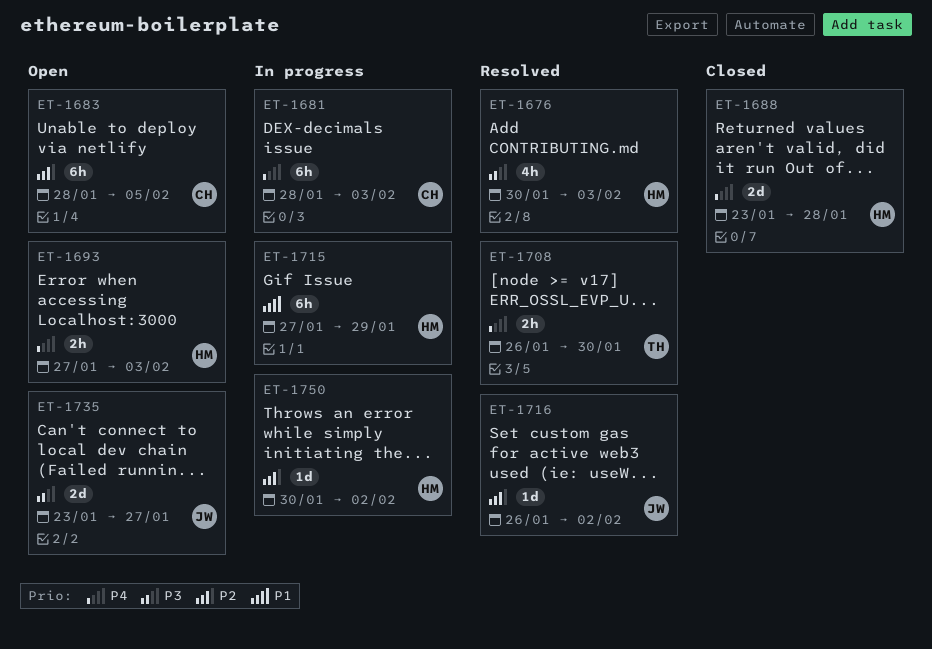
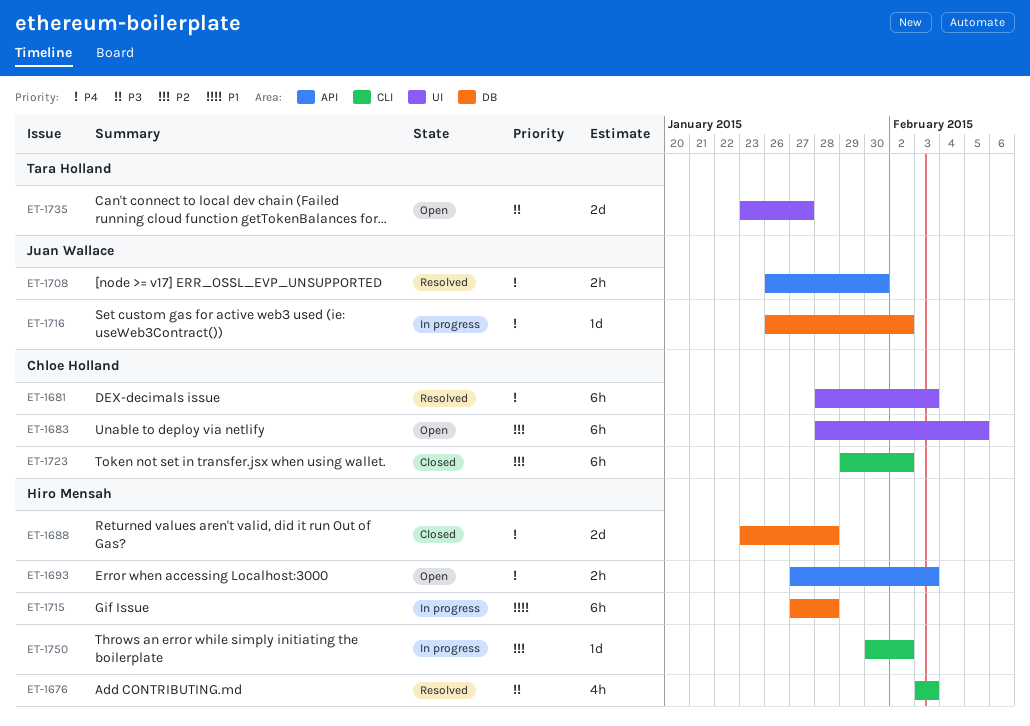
ET-1676, start: Jan 30 -> Feb 3
ET-1681, status: In progress -> Resolved
ET-1708, owner: Tara Holland -> Juan Wallace
ET-1715, due: Jan 29 -> Jan 28
ET-1716, status: Resolved -> In progress
ET-1716, priority: P2 -> P4
ET-1723: none -> present
ET-1735, owner: Juan Wallace -> Tara Holland

